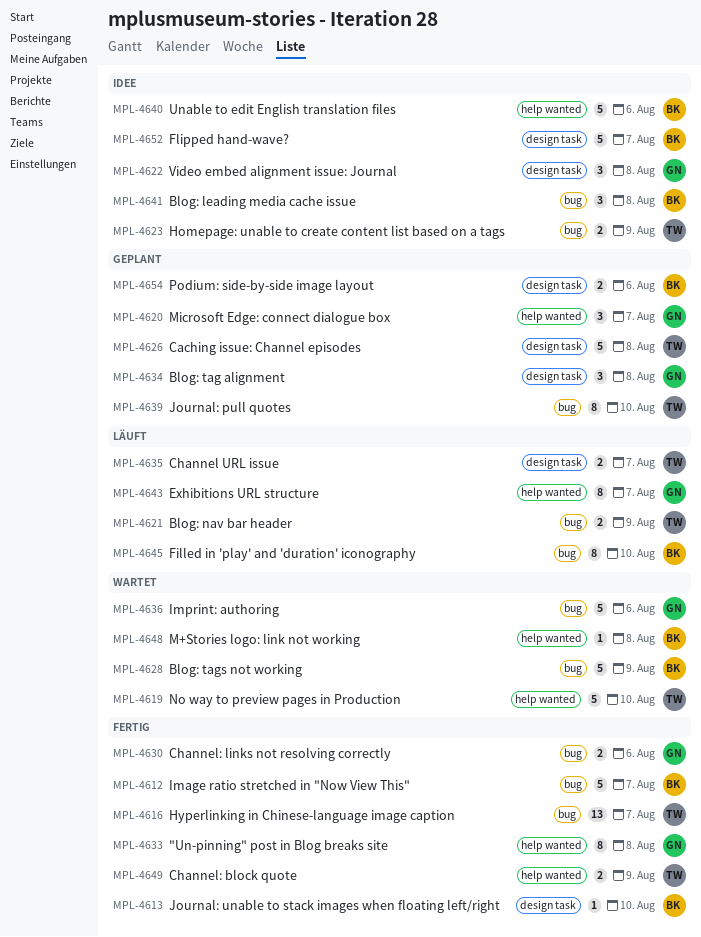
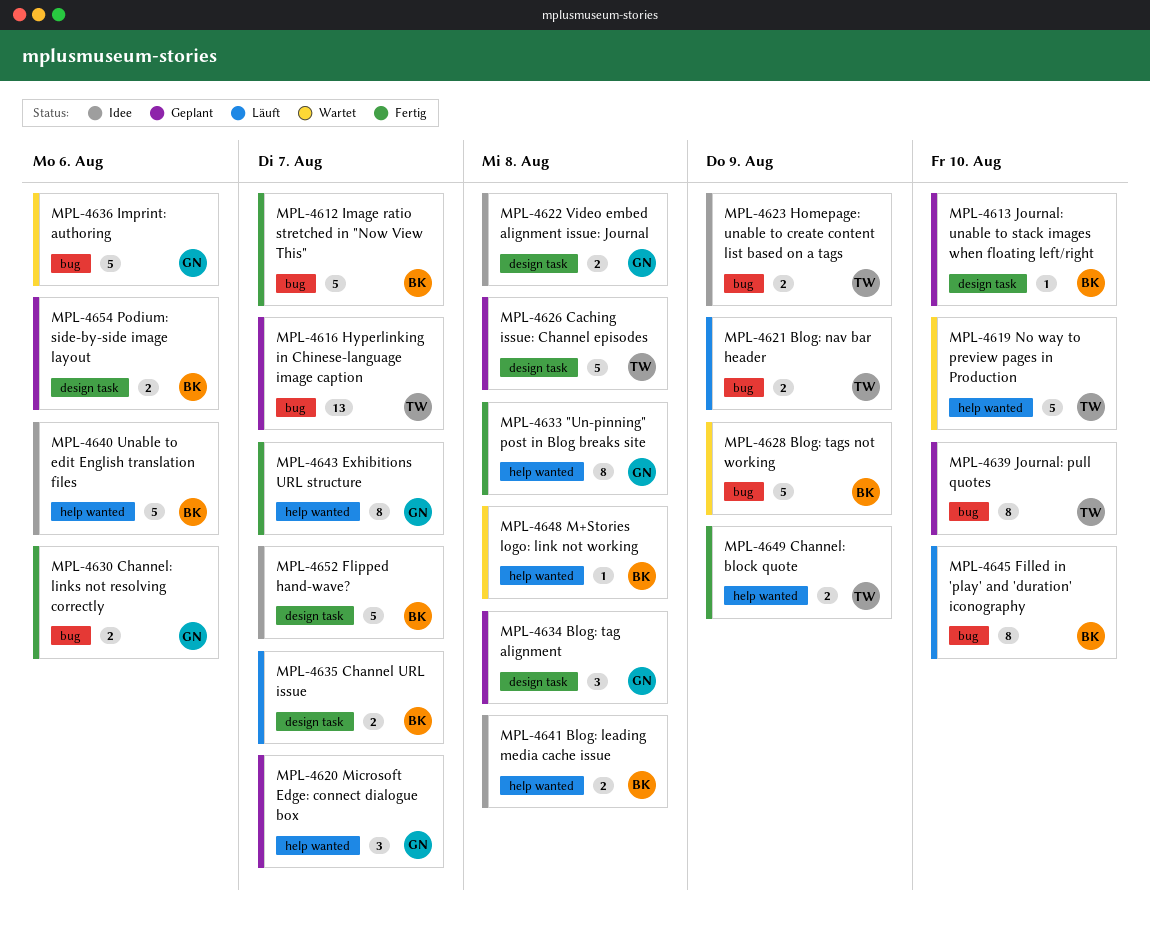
MPL-4613, status: Fertig -> Geplant
MPL-4616, status: Fertig -> Geplant
MPL-4622, estimate: 3 -> 2
MPL-4635, owner: TW -> BK
MPL-4641, label: bug -> help wanted
MPL-4641, estimate: 3 -> 2
MPL-4643, status: Läuft -> Fertig

